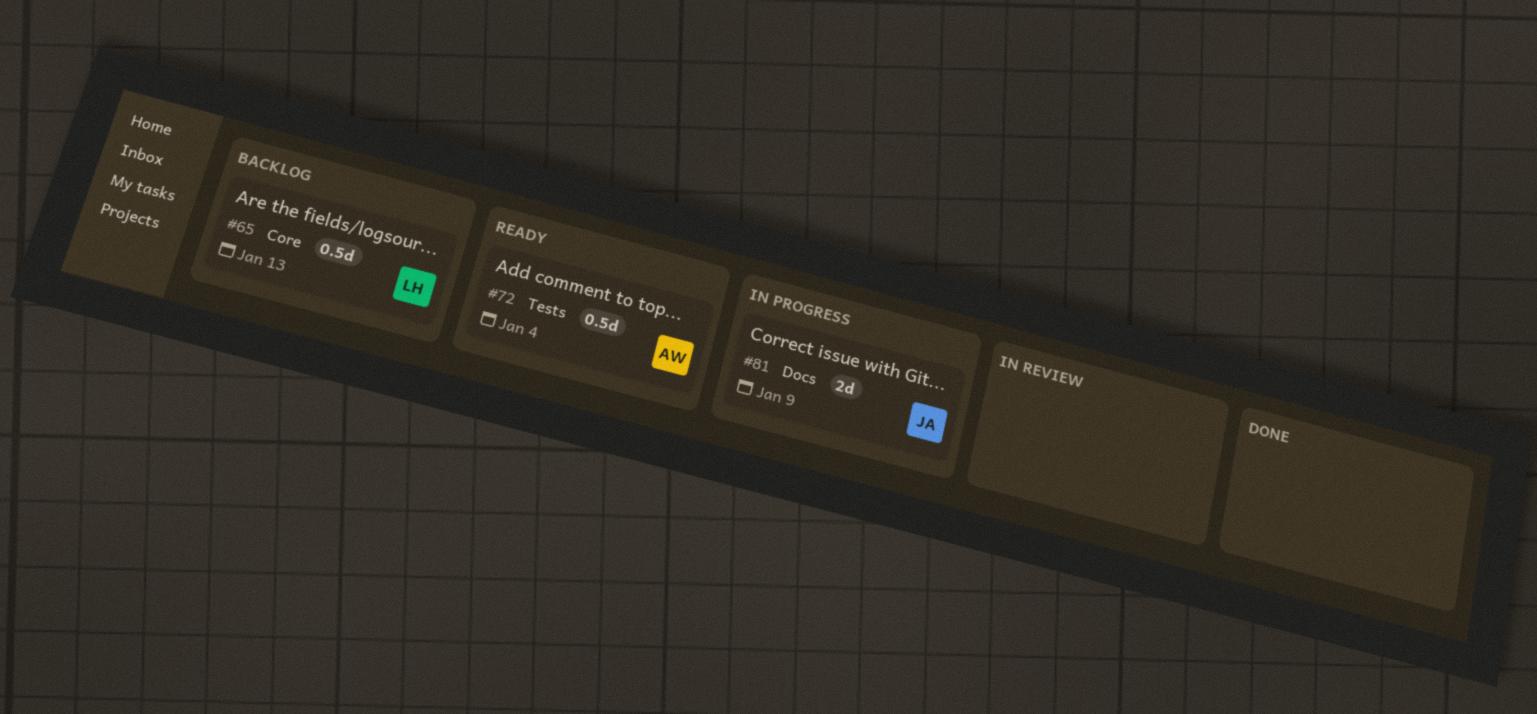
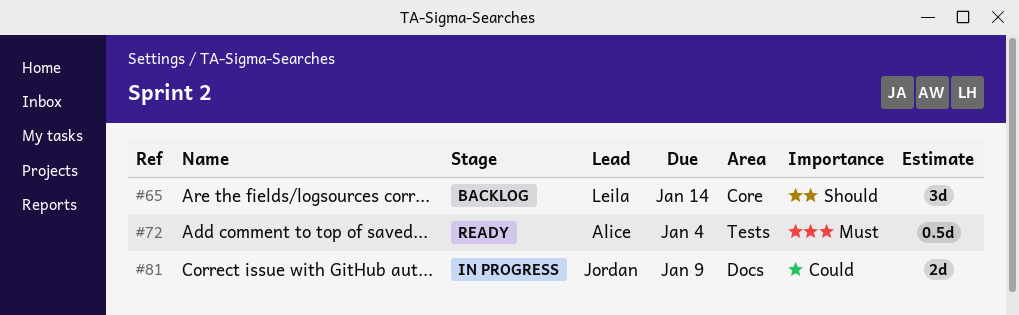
#65, estimate: 0.5d -> 3d
#65, due: Jan 13 -> Jan 14

